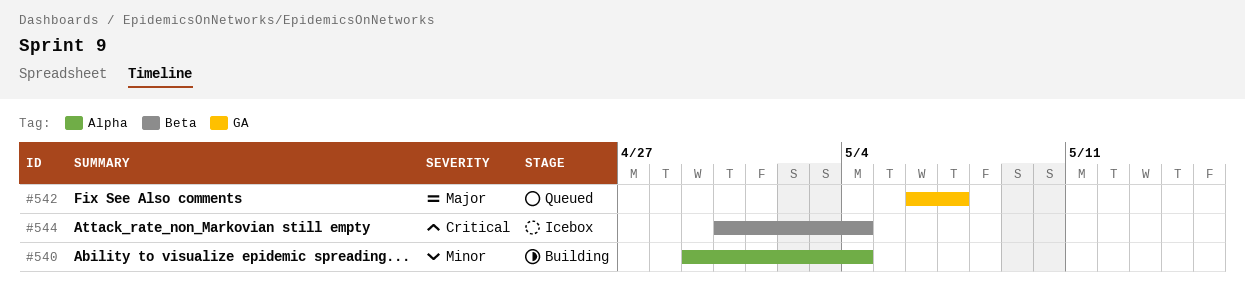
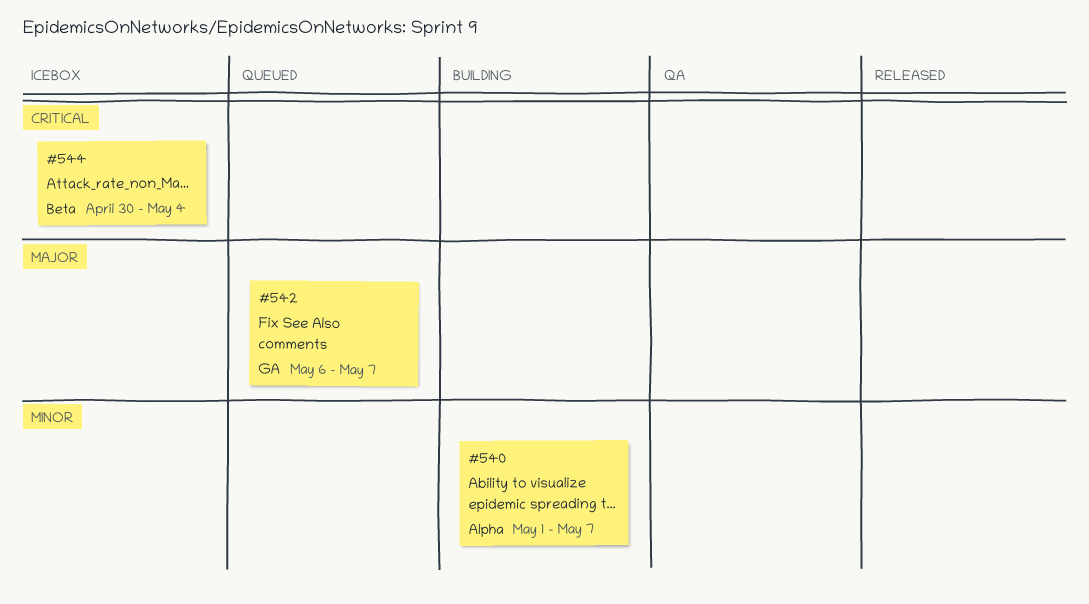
#540, start: Apr 29 -> May 1
#540, due: May 4 -> May 7

